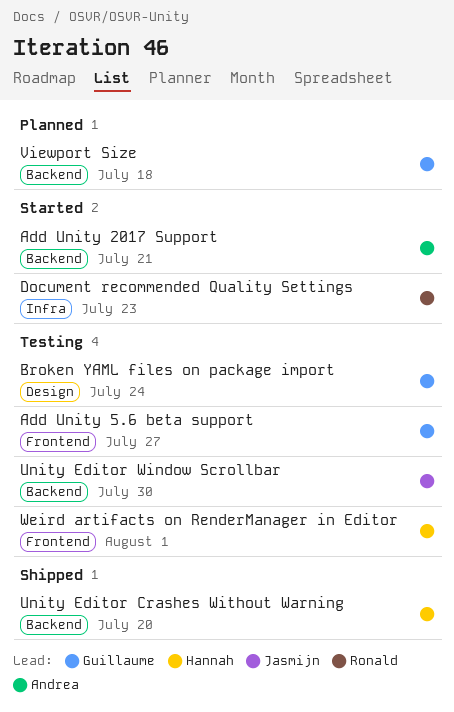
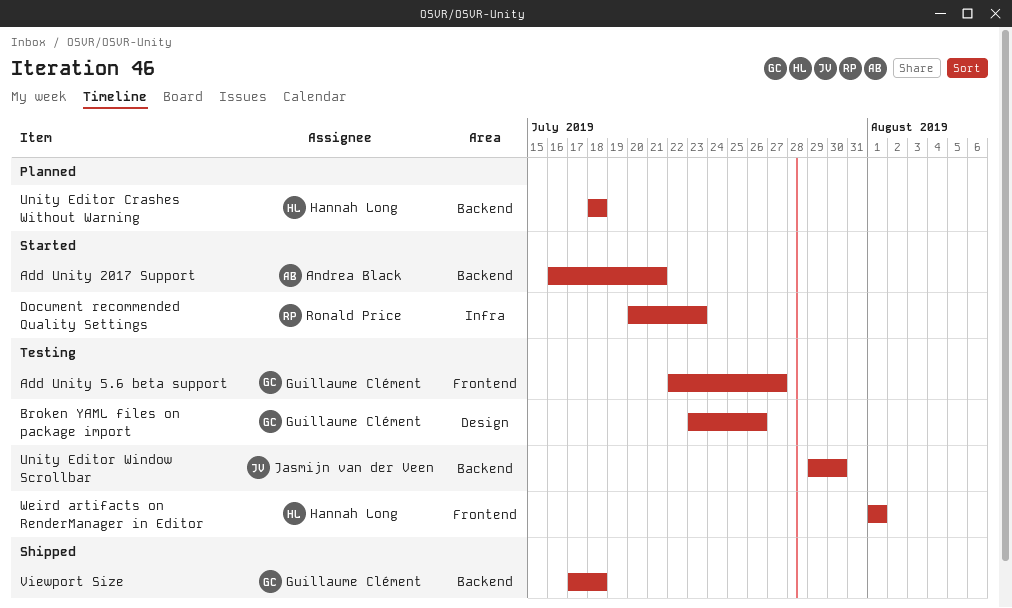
Broken YAML files on package import, due: Jul 24 -> Jul 26
Unity Editor Crashes Without Warning, status: Shipped -> Planned
Unity Editor Crashes Without Warning, due: Jul 20 -> Jul 18
Viewport Size, status: Planned -> Shipped

